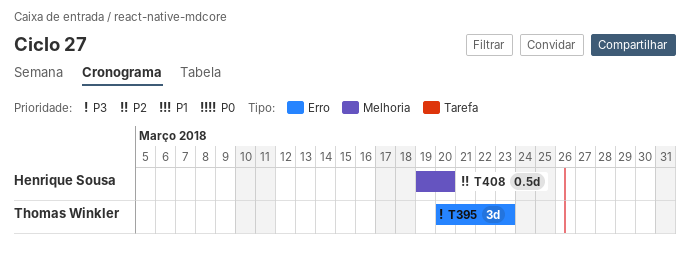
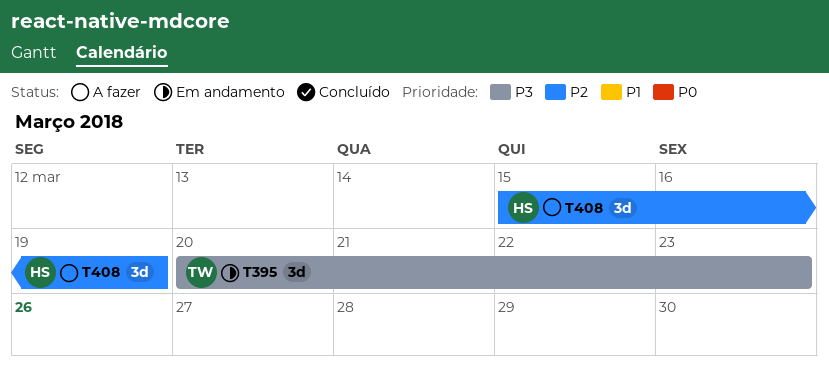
T408, estimate: 0.5d -> 3d
T408, start: Mar 19 -> Mar 15
T408, due: Mar 20 -> Mar 19

